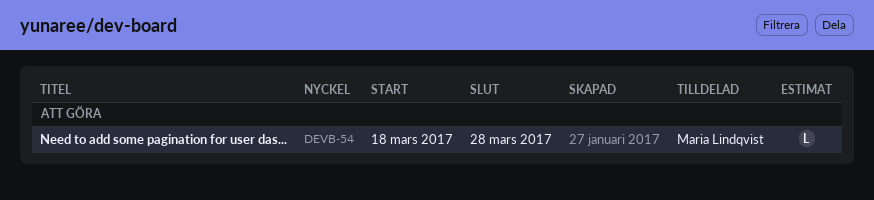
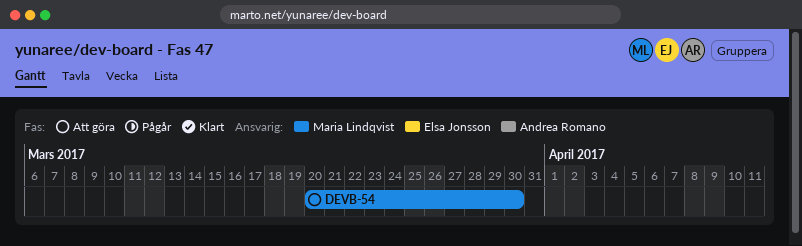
DEVB-54, start: Mar 18 -> Mar 20
DEVB-54, due: Mar 28 -> Mar 30

